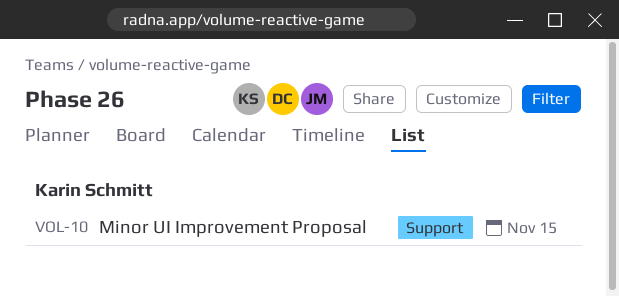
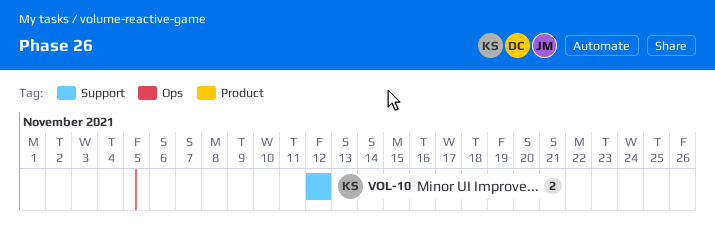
VOL-10, due: Nov 15 -> Nov 12

